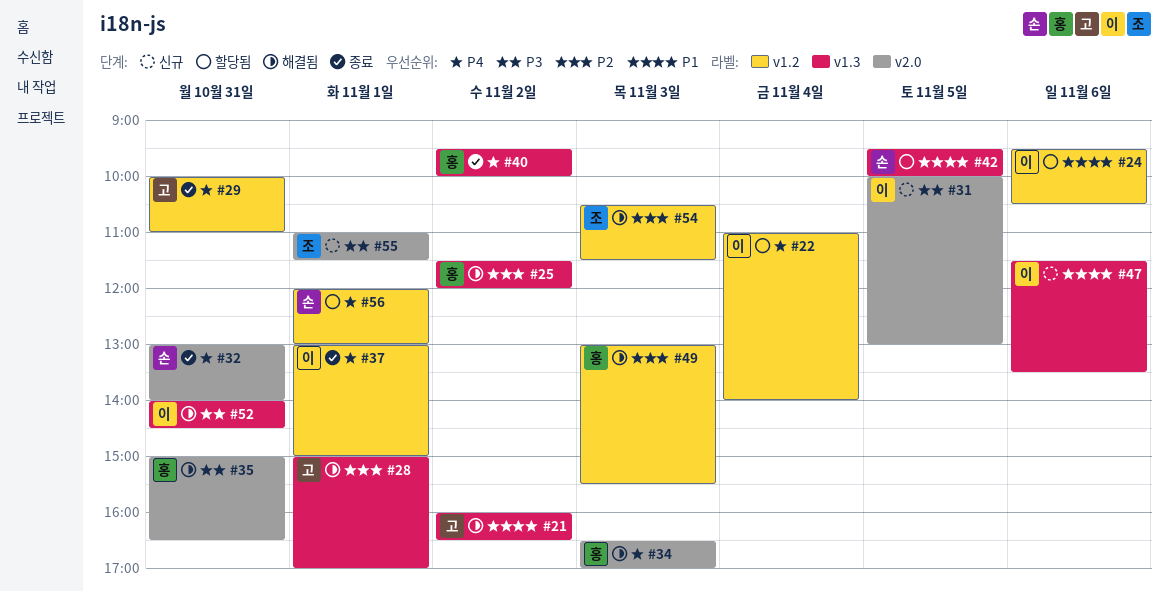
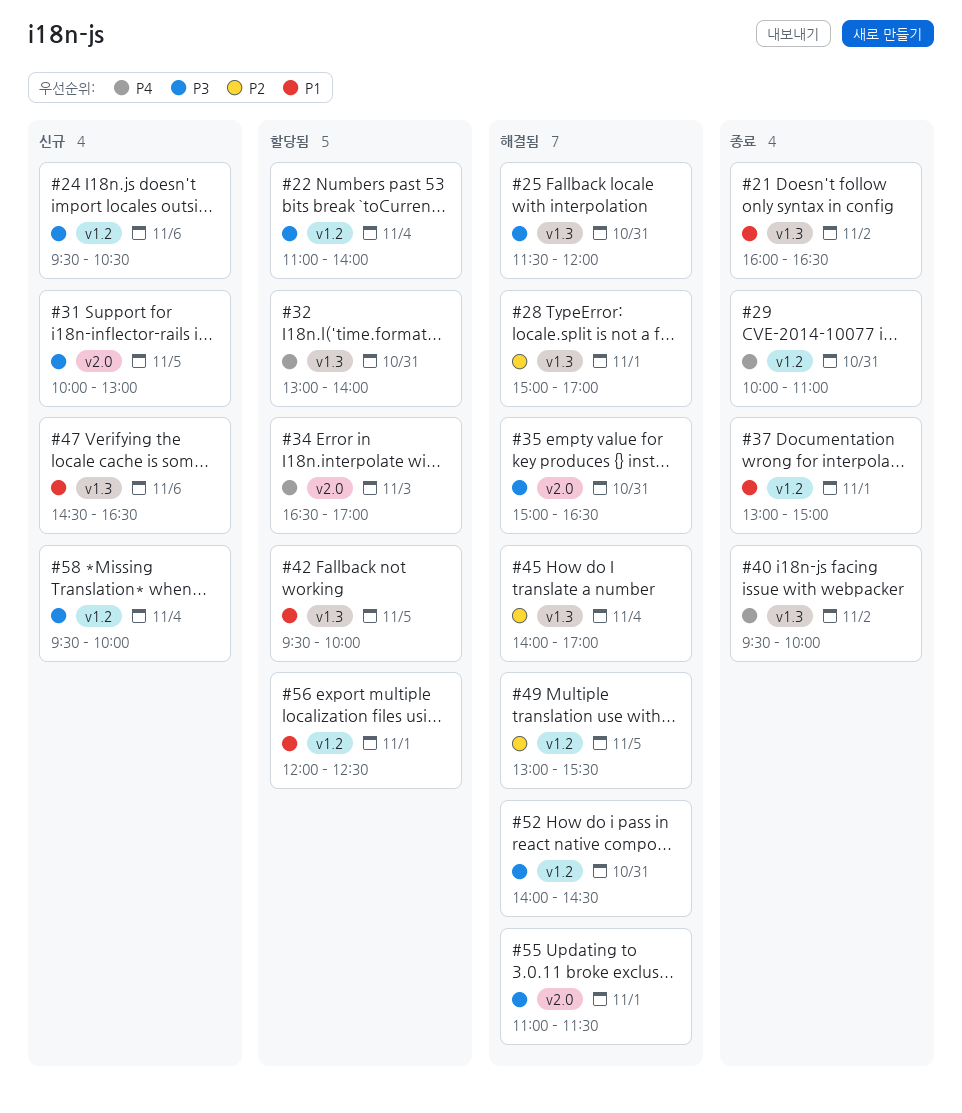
#21, status: 해결됨 -> 종료
#22, priority: P4 -> P3
#24, status: 할당됨 -> 신규
#24, priority: P1 -> P3
#25, priority: P2 -> P3
#25, day: Nov 2 -> Oct 31
#32, status: 종료 -> 할당됨
#32, label: v2.0 -> v1.3
#34, status: 해결됨 -> 할당됨
#37, priority: P4 -> P1
#45: none -> present
#47, begins: 11:30 -> 14:30
#47, ends: 13:30 -> 16:30
#49, day: Nov 3 -> Nov 5
#52, label: v1.3 -> v1.2
#54: present -> none
#55, status: 신규 -> 해결됨
#56, priority: P4 -> P1
#56, ends: 13:00 -> 12:30
#58: none -> present

